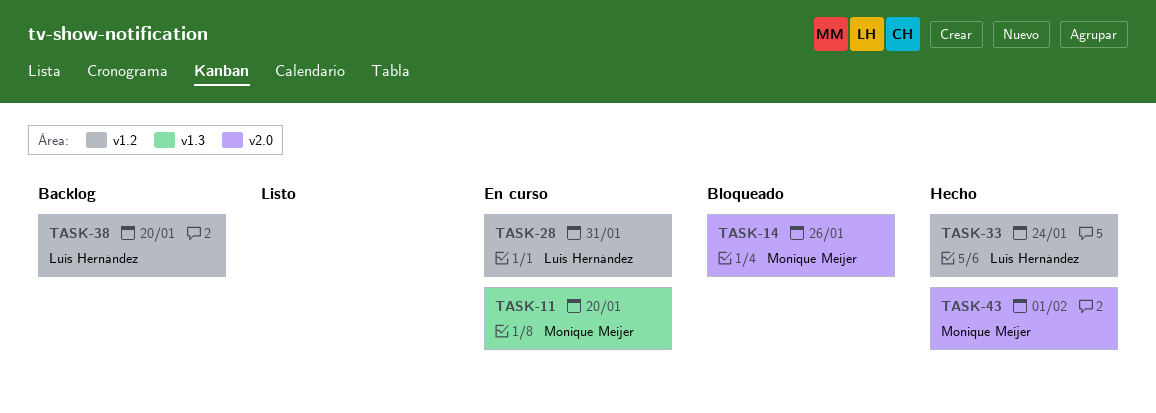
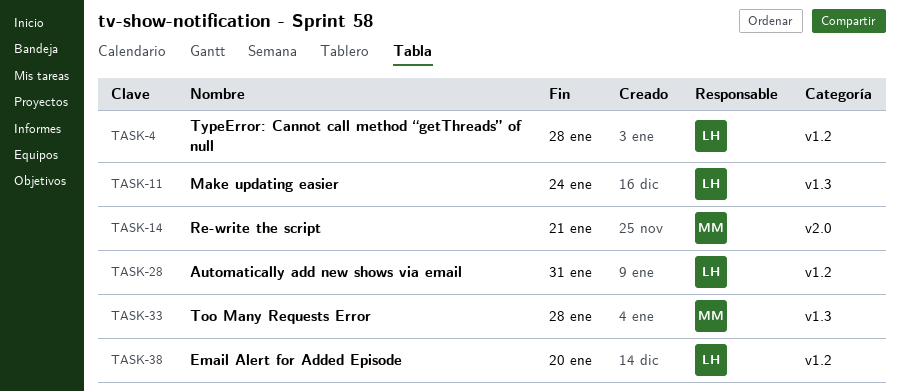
TASK-4: none -> present
TASK-11, owner: Monique Meijer -> Luis Hernández
TASK-11, due: Jan 20 -> Jan 24
TASK-14, due: Jan 26 -> Jan 21
TASK-33, owner: Luis Hernández -> Monique Meijer
TASK-33, label: v1.2 -> v1.3
TASK-33, due: Jan 24 -> Jan 28
TASK-43: present -> none

